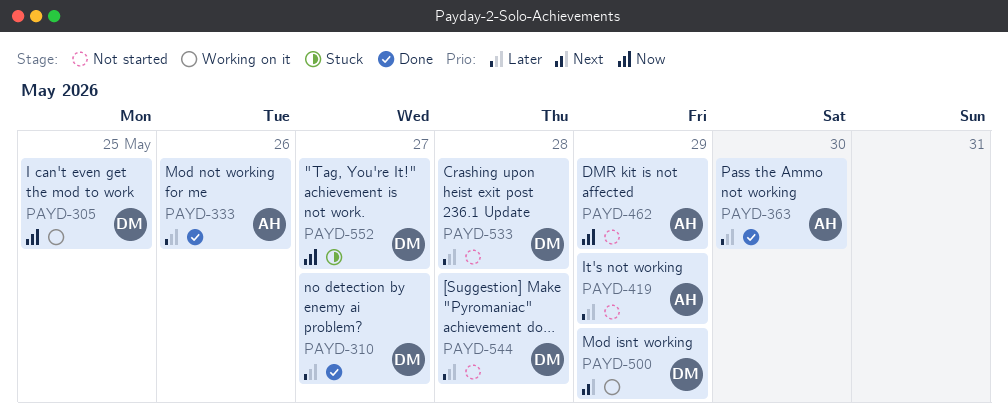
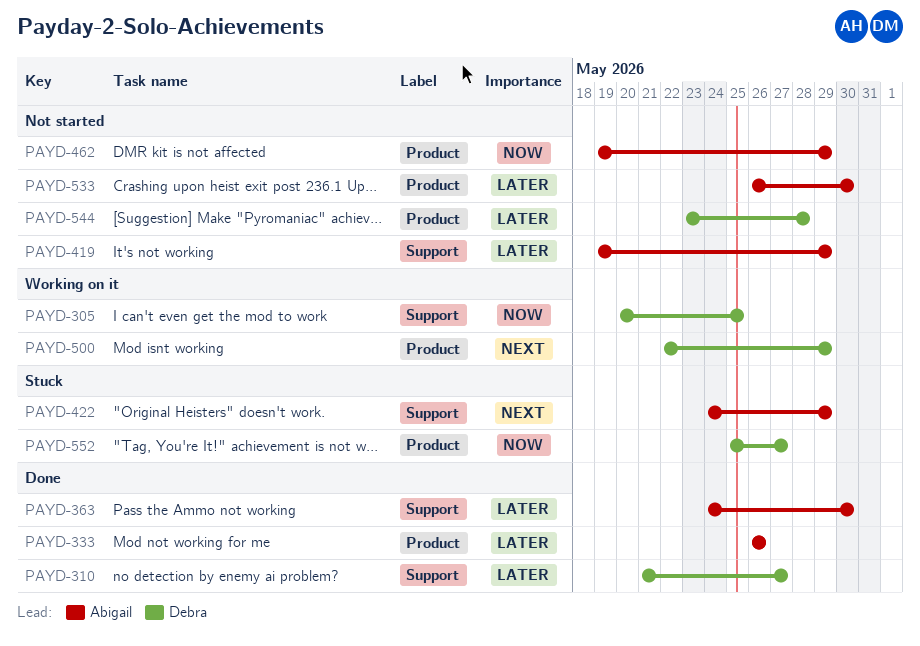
PAYD-422: none -> present
PAYD-533, owner: Debra -> Abigail
PAYD-533, due: May 28 -> May 30

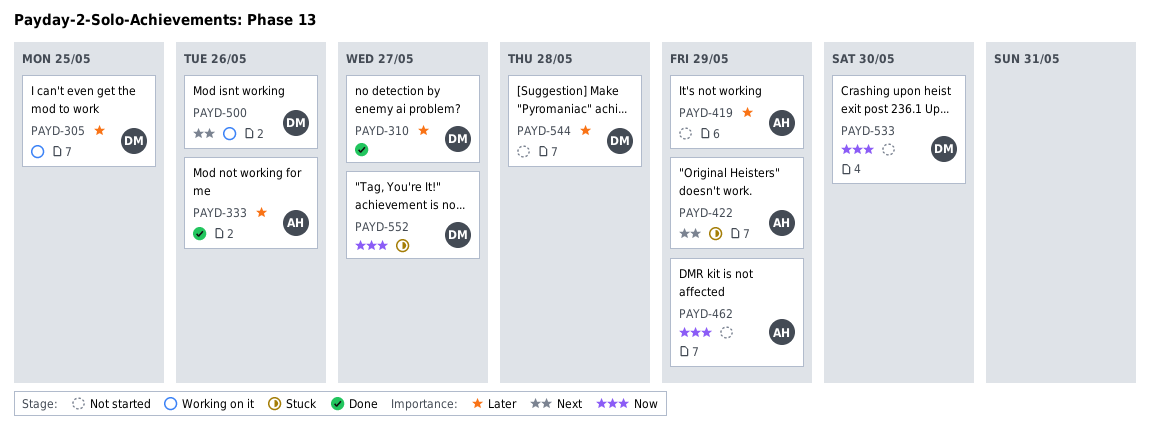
PAYD-305, priority: Now -> Later
PAYD-363: present -> none
PAYD-500, due: May 29 -> May 26
PAYD-533, owner: Abigail -> Debra
PAYD-533, priority: Later -> Now

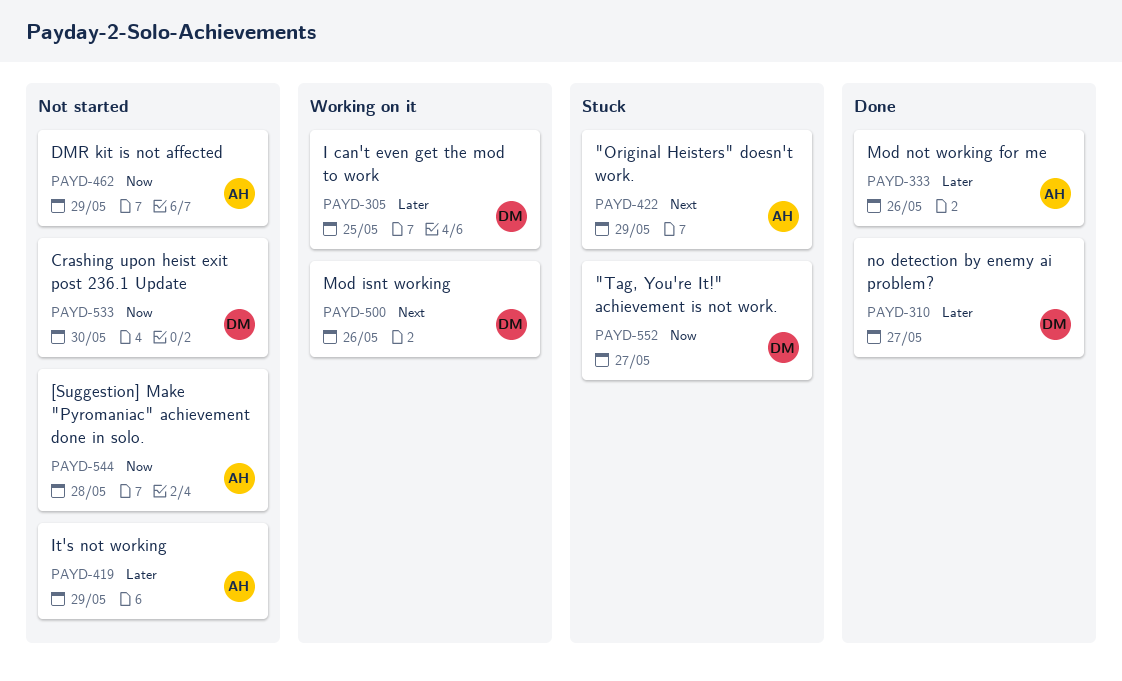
PAYD-544, owner: DM -> AH
PAYD-544, priority: Later -> Now

